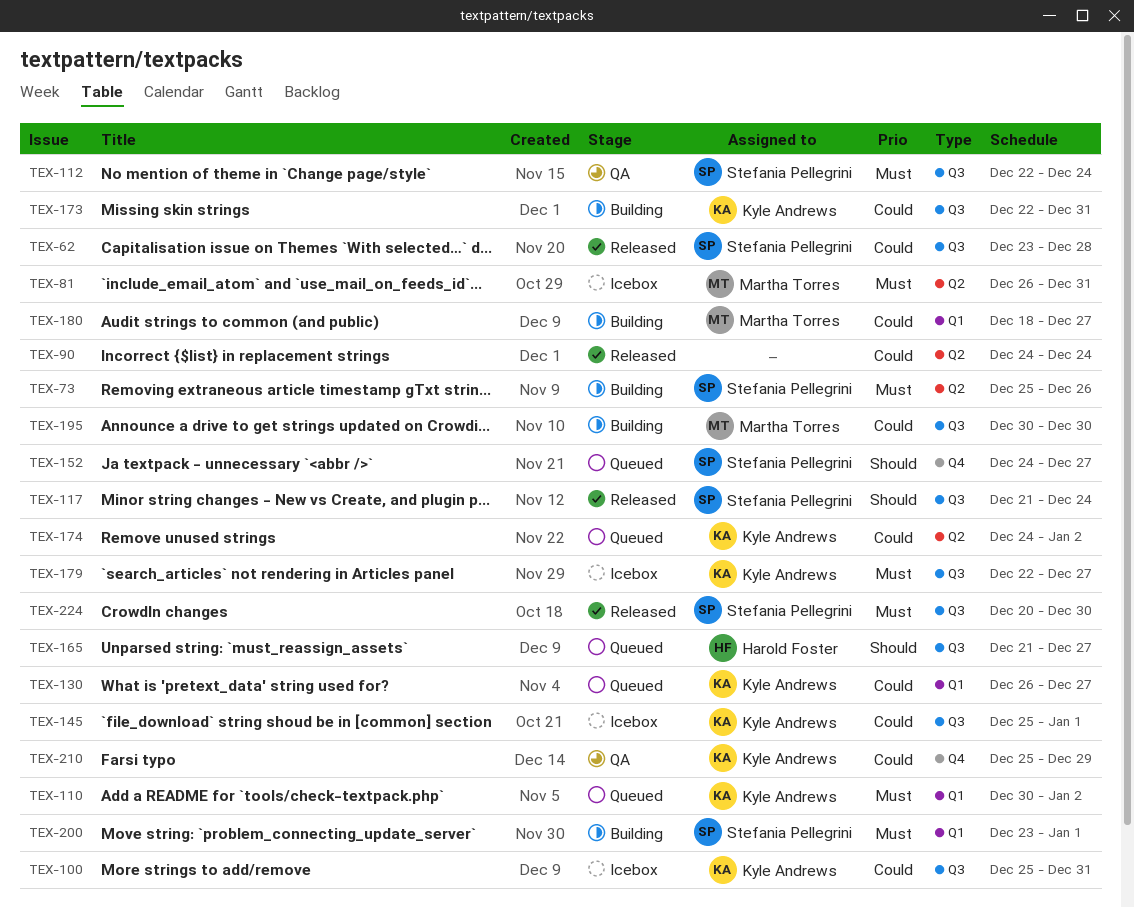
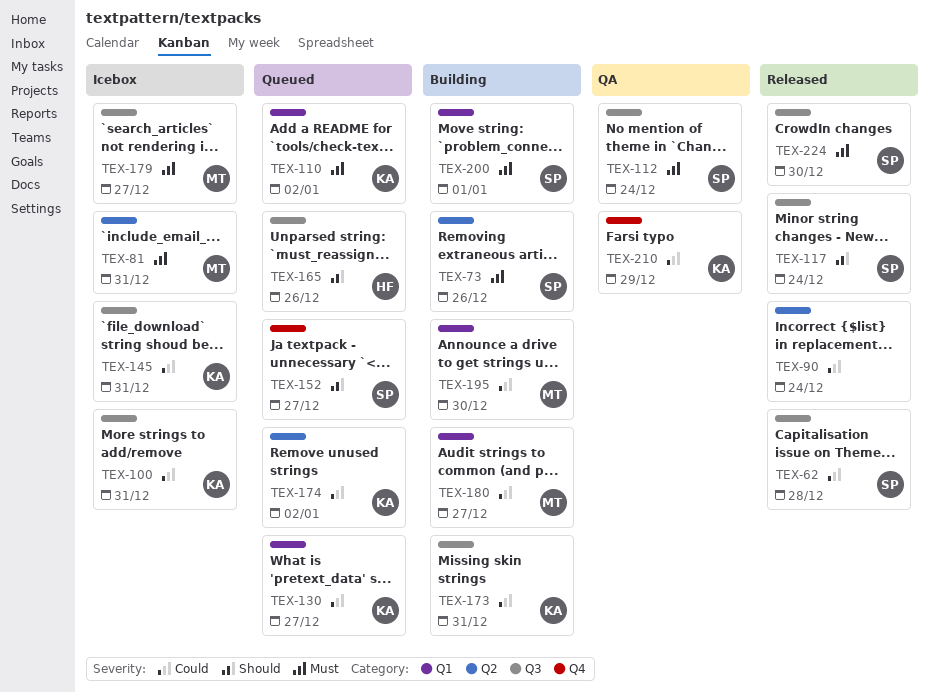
TEX-145, due: Jan 1 -> Dec 31
TEX-165, due: Dec 27 -> Dec 26
TEX-179, owner: Kyle Andrews -> Martha Torres
TEX-195, label: Q3 -> Q1

